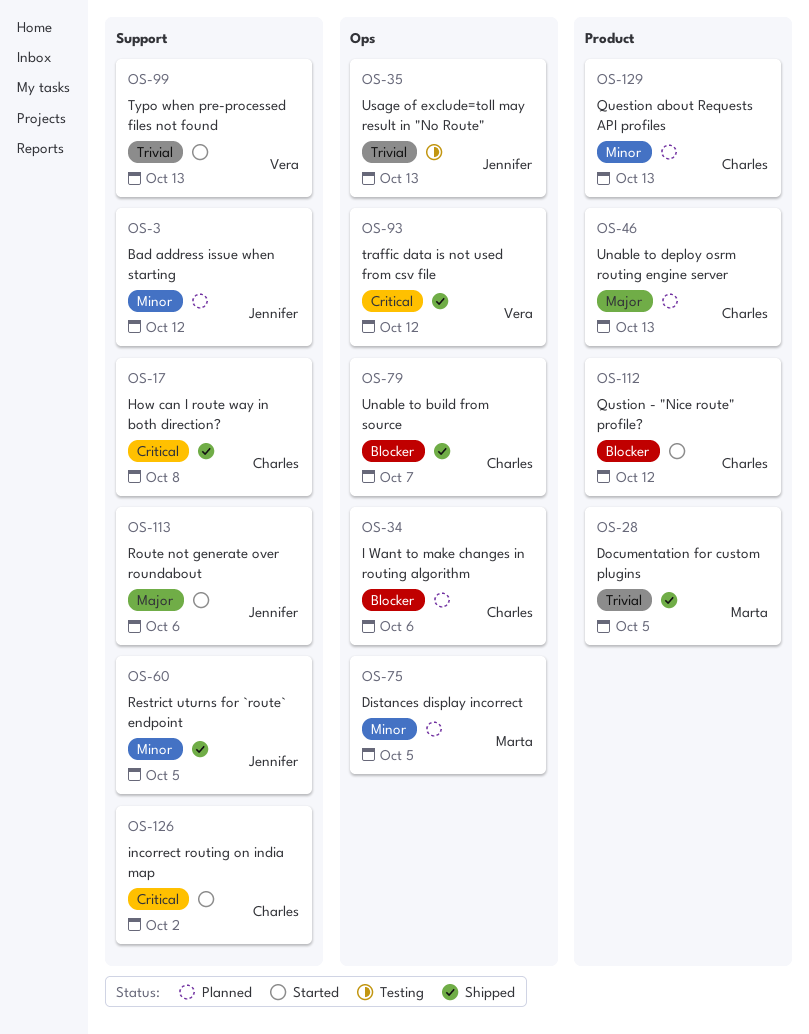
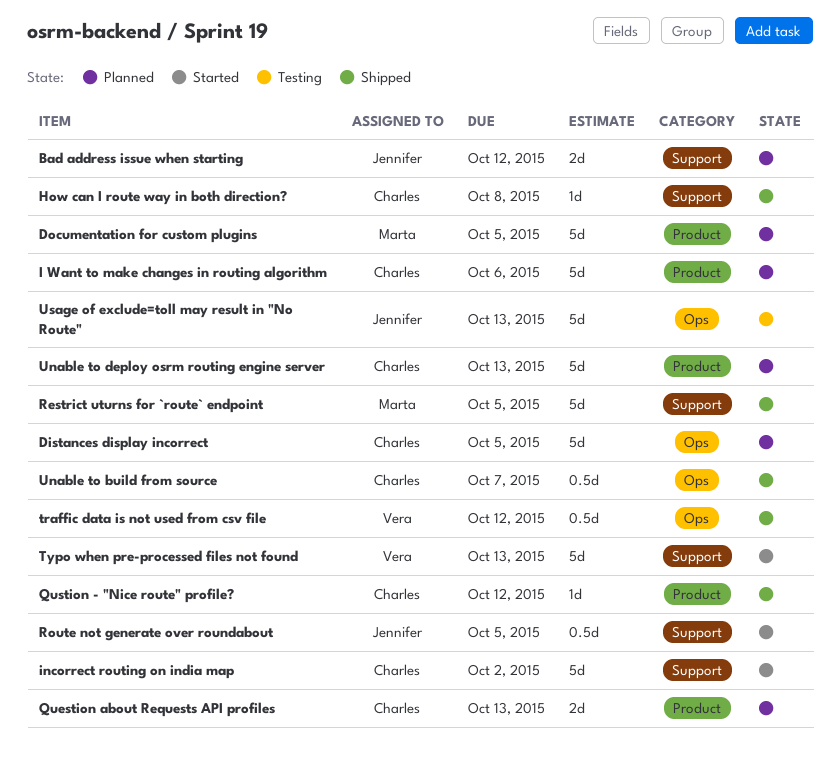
Distances display incorrect, owner: Marta -> Charles
Documentation for custom plugins, status: Shipped -> Planned
I Want to make changes in routing algorithm, label: Ops -> Product
Qustion - "Nice route" profile?, status: Started -> Shipped
Restrict uturns for `route` endpoint, owner: Jennifer -> Marta
Route not generate over roundabout, due: Oct 6 -> Oct 5

